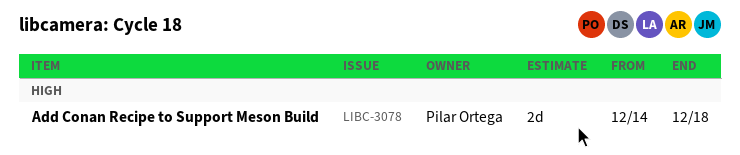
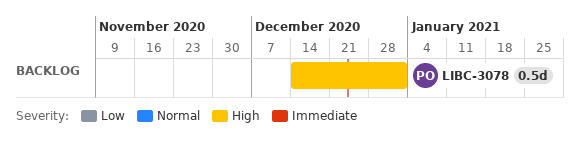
LIBC-3078, estimate: 2d -> 0.5d
LIBC-3078, due: Dec 18 -> Jan 1

